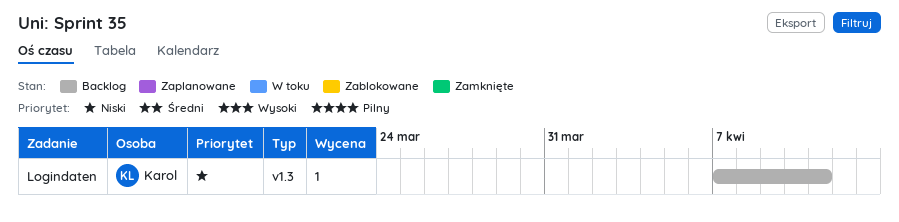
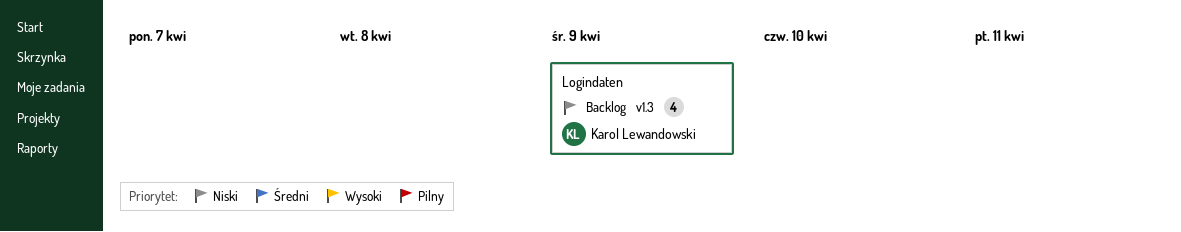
Logindaten, estimate: 1 -> 4
Logindaten, due: Apr 11 -> Apr 9

